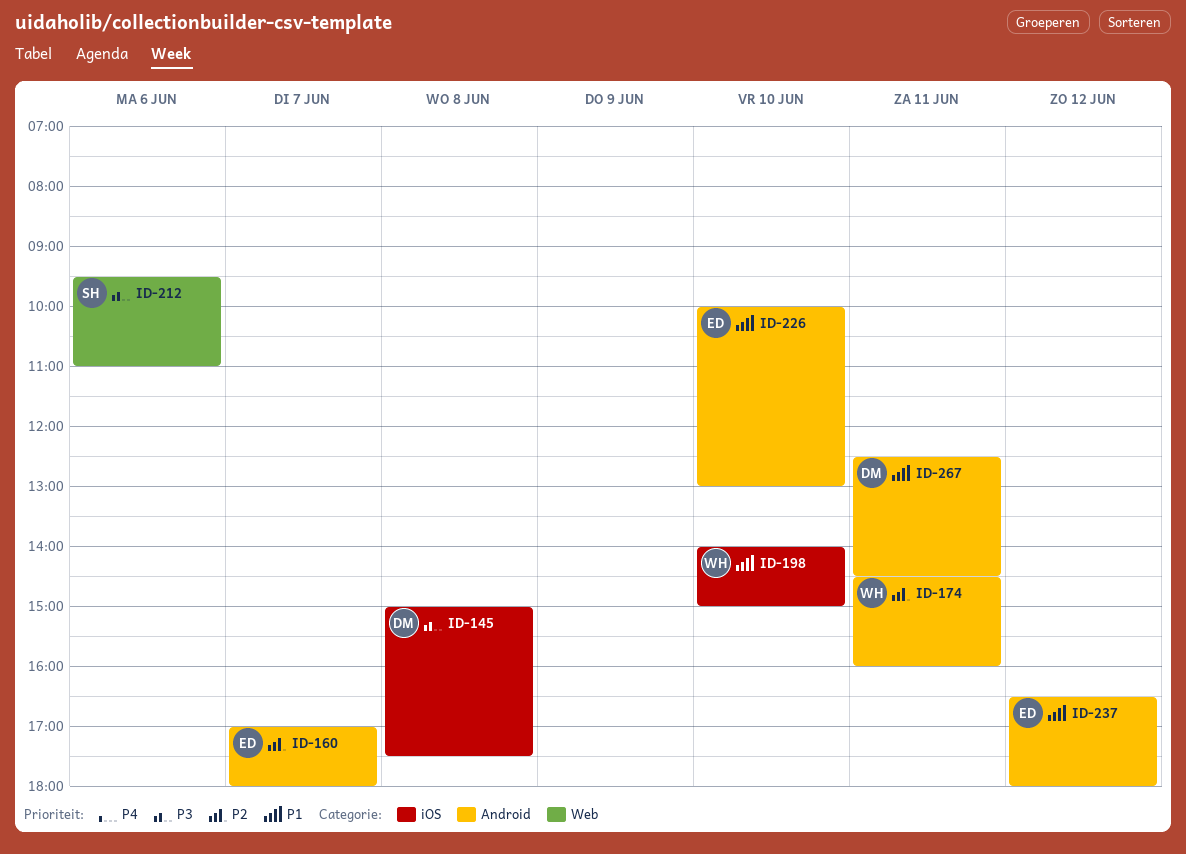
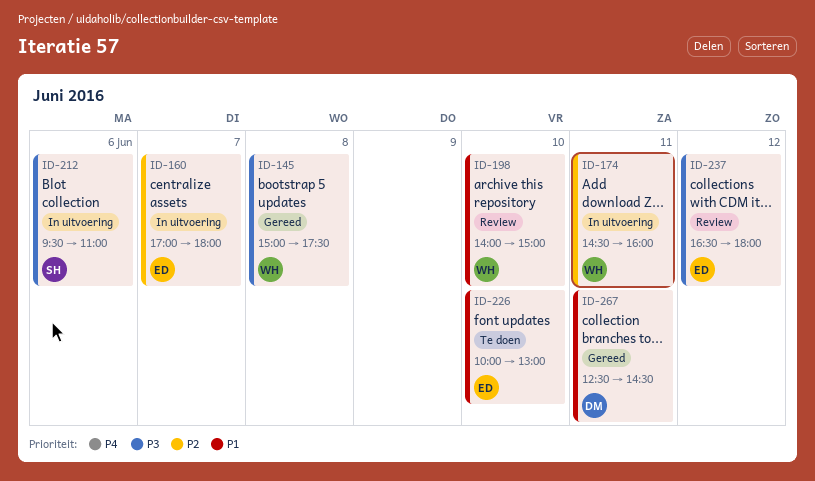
ID-145, owner: DM -> WH
ID-237, priority: P1 -> P3

